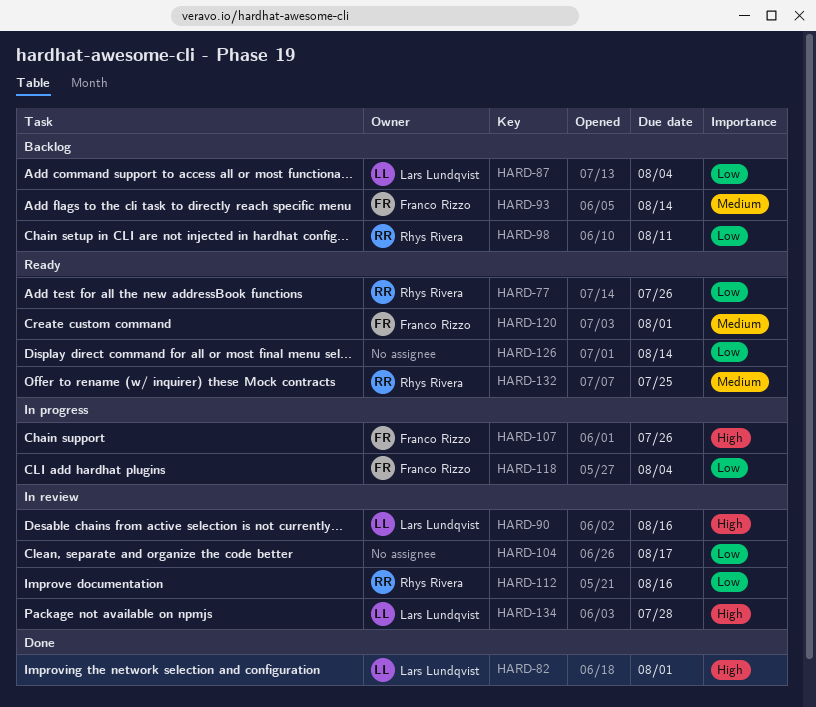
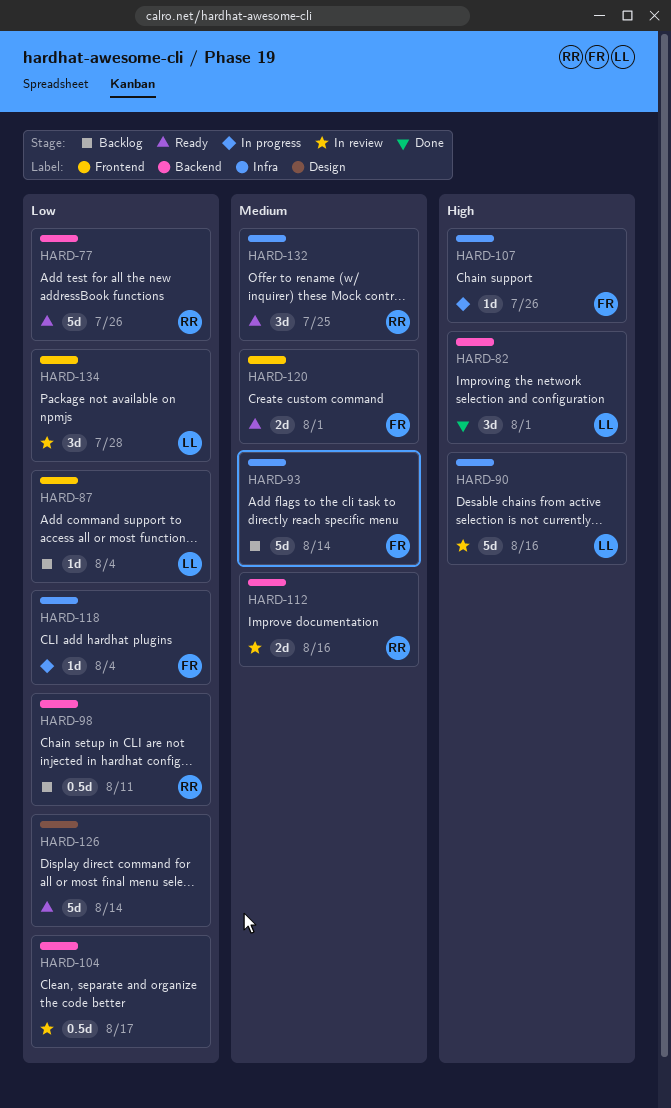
HARD-112, priority: Low -> Medium
HARD-134, priority: High -> Low

